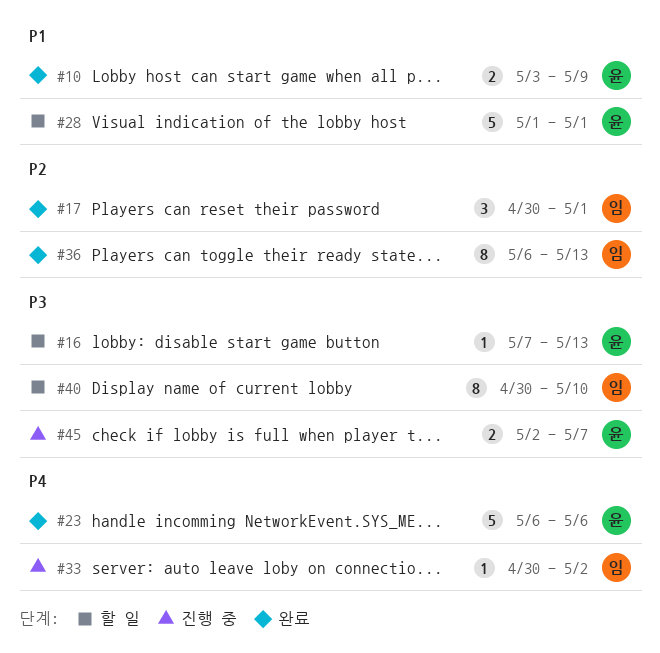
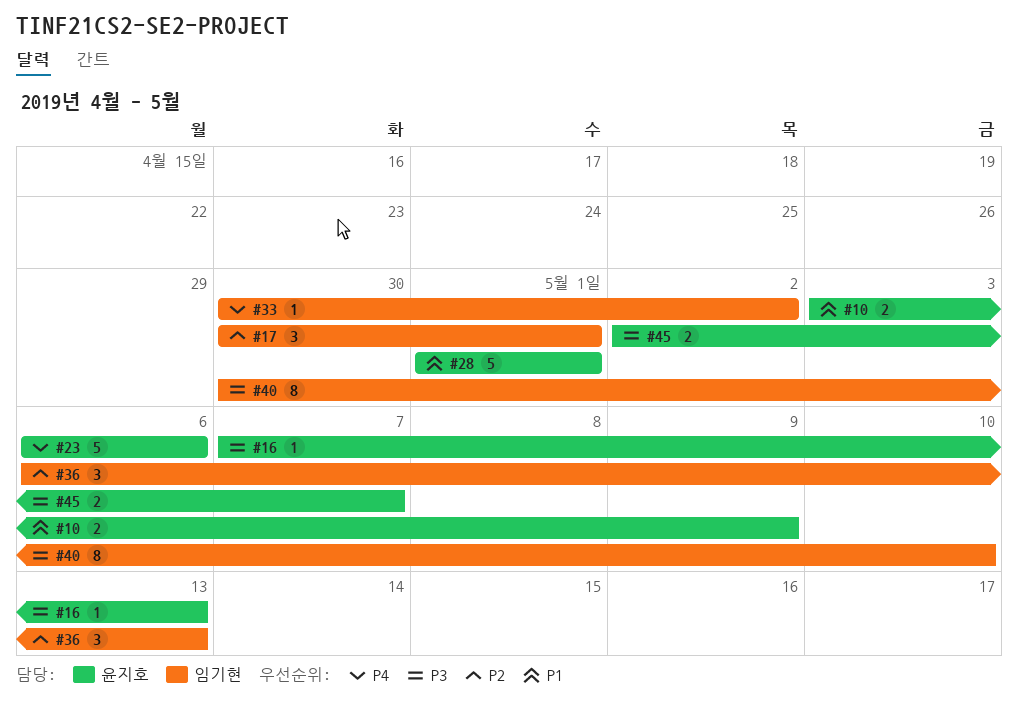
#36, estimate: 8 -> 3

